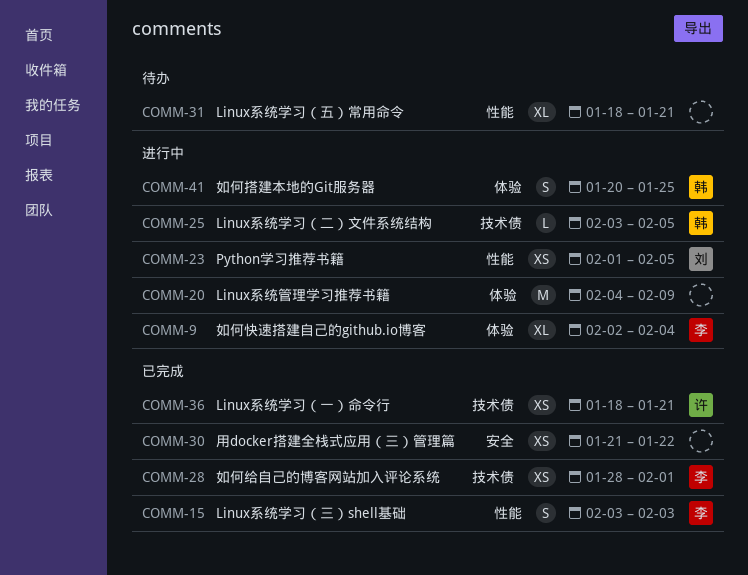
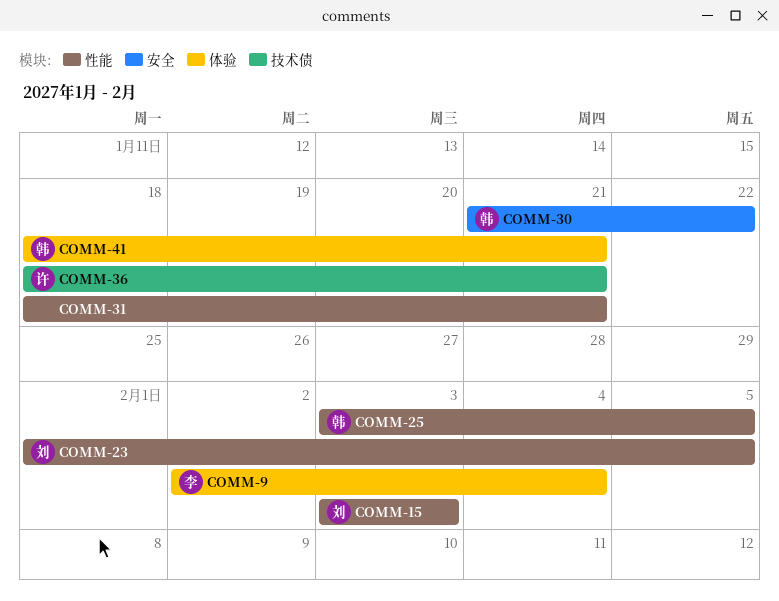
COMM-15, owner: 李 -> 刘
COMM-20: present -> none
COMM-25, label: 技术债 -> 性能
COMM-28: present -> none
COMM-30, owner: none -> 韩
COMM-41, start: Jan 20 -> Jan 18
COMM-41, due: Jan 25 -> Jan 21

